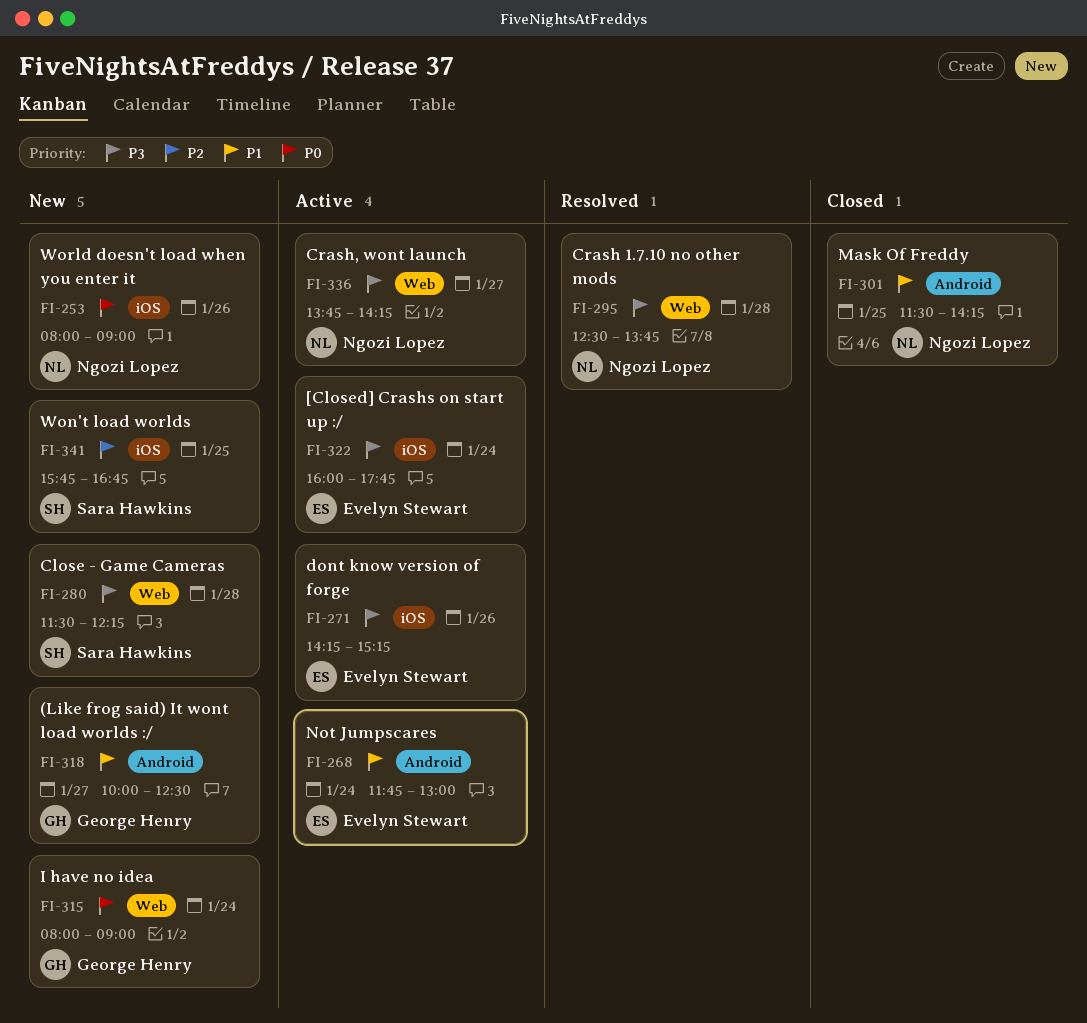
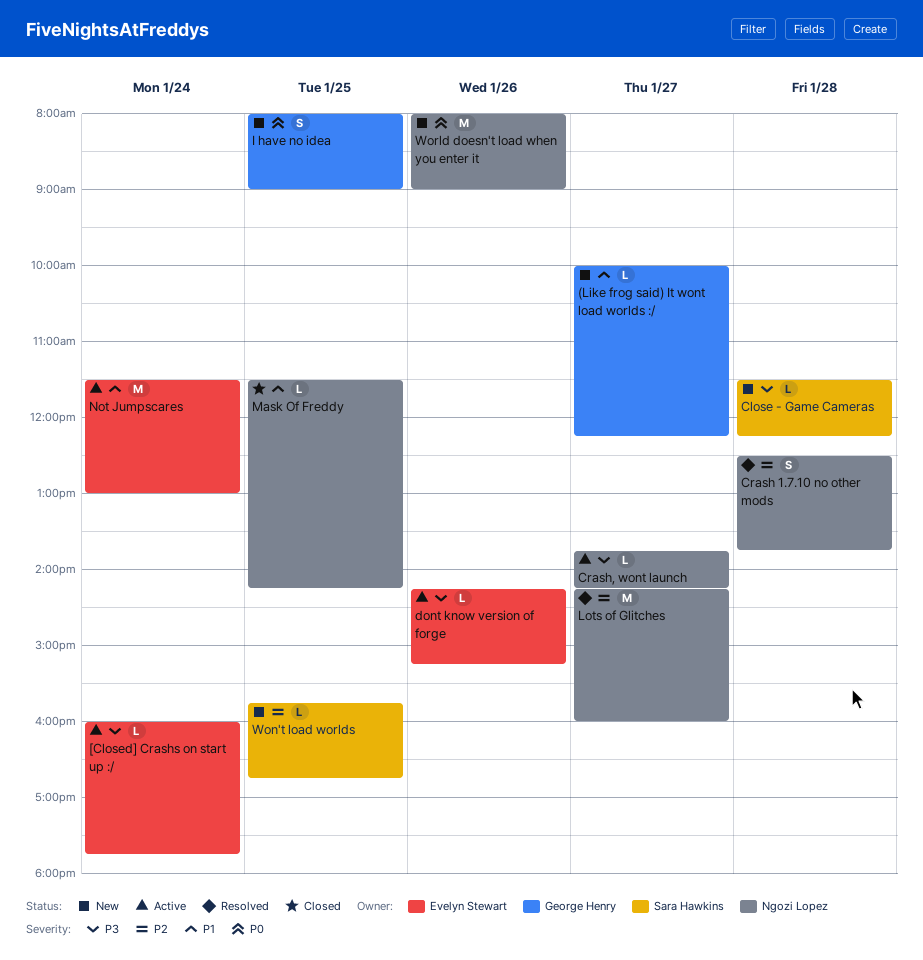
(Like frog said) It wont load worlds :/, ends: 12:30 -> 12:15
Crash 1.7.10 no other mods, priority: P3 -> P2
I have no idea, day: Jan 24 -> Jan 25
Lots of Glitches: none -> present
Not Jumpscares, begins: 11:45 -> 11:30

